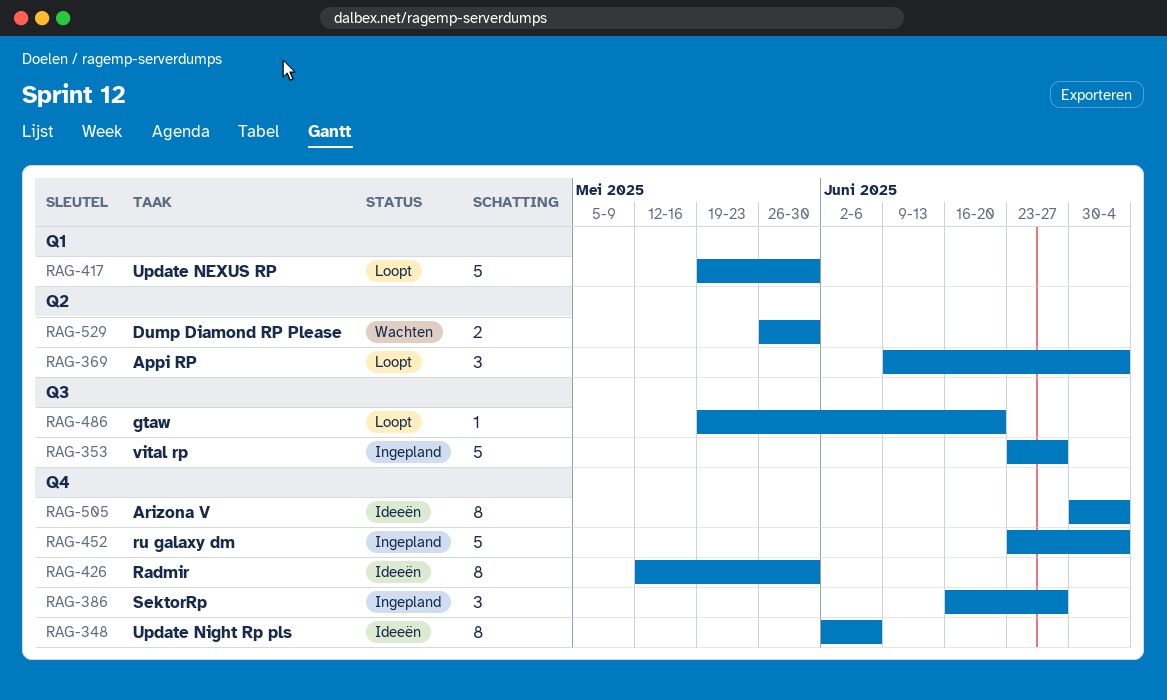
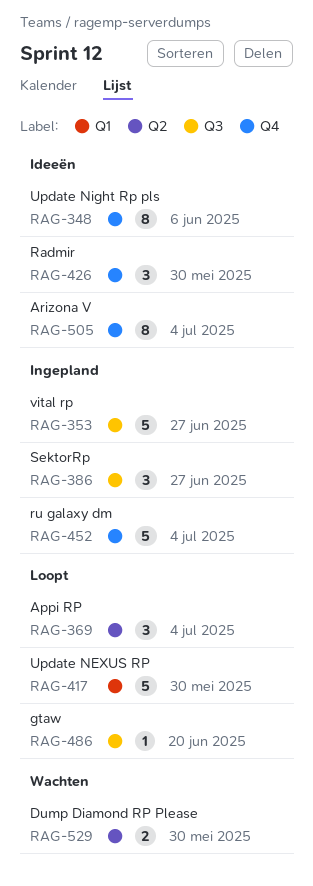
RAG-386, label: Q4 -> Q3
RAG-426, estimate: 8 -> 3

